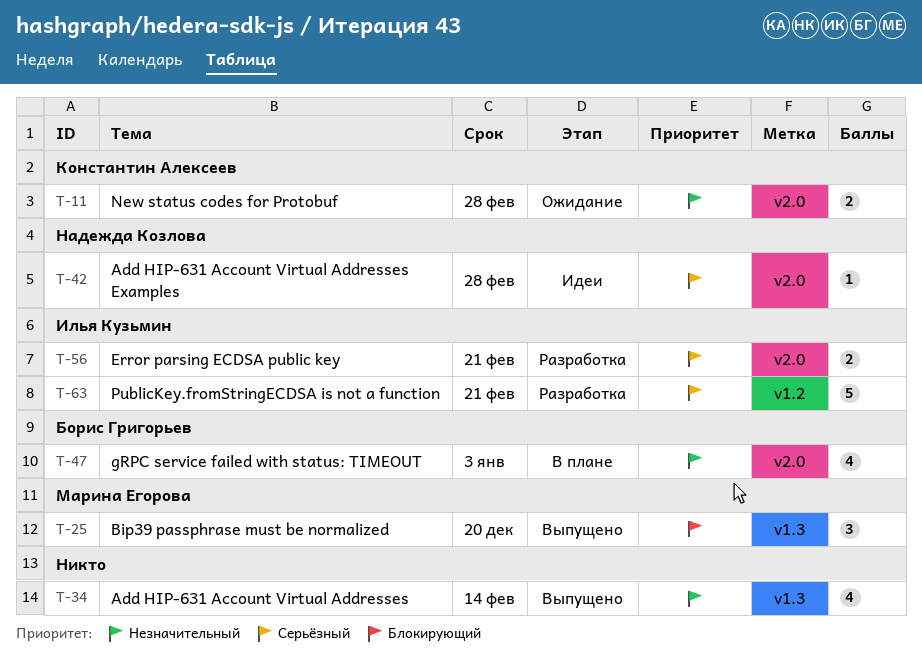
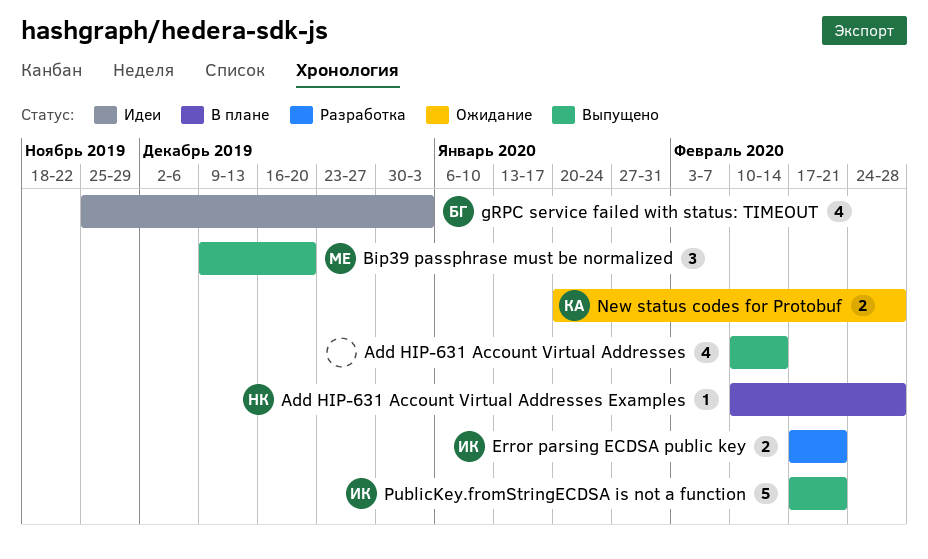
Add HIP-631 Account Virtual Addresses Examples, status: Идеи -> В плане
gRPC service failed with status: TIMEOUT, status: В плане -> Идеи
PublicKey.fromStringECDSA is not a function, status: Разработка -> Выпущено

